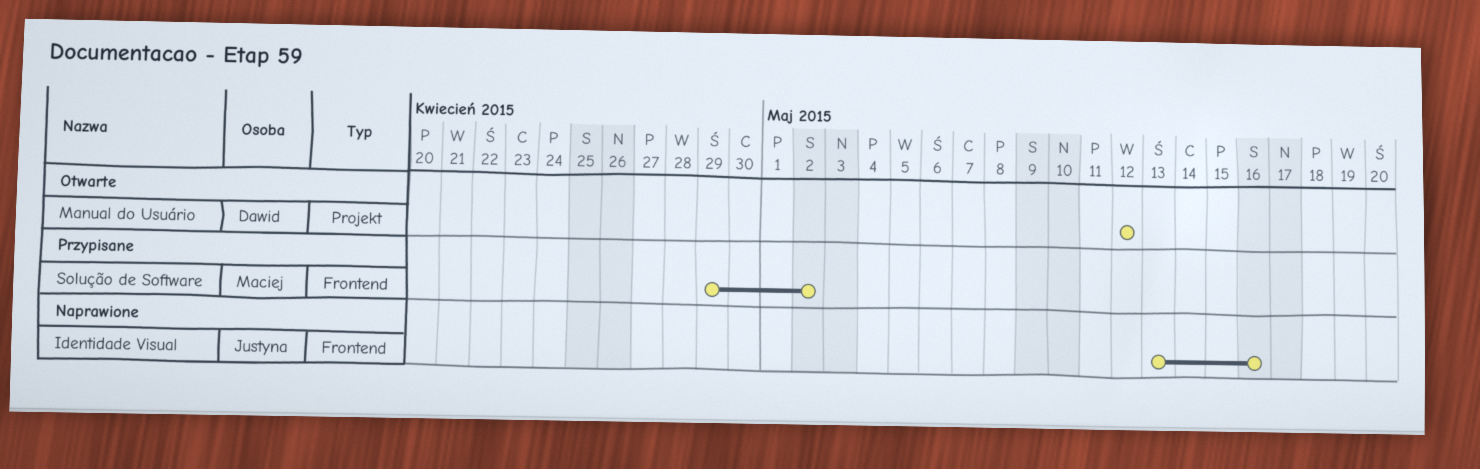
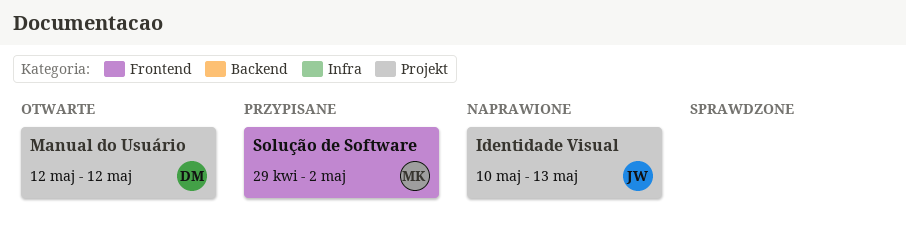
Identidade Visual, label: Frontend -> Projekt
Identidade Visual, start: May 13 -> May 10
Identidade Visual, due: May 16 -> May 13

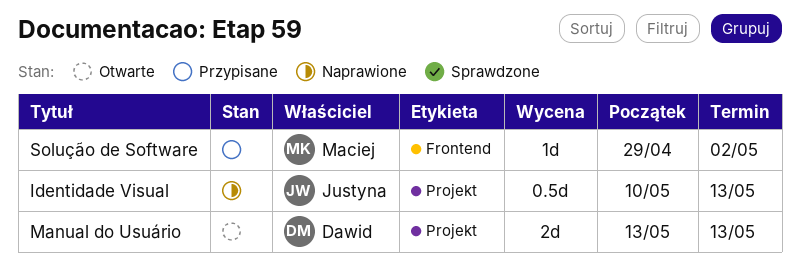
Manual do Usuário, start: May 12 -> May 13
Manual do Usuário, due: May 12 -> May 13

